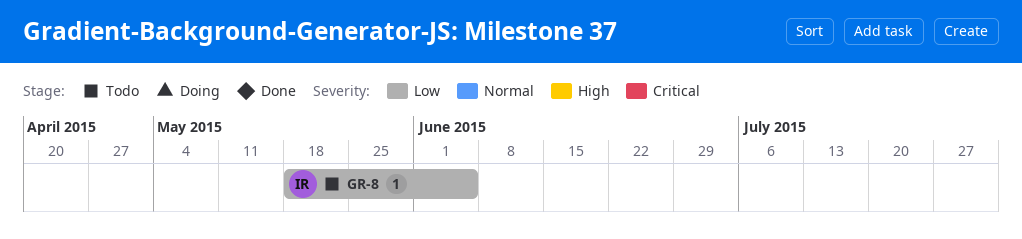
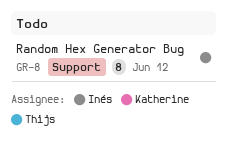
GR-8, estimate: 1 -> 8
GR-8, due: Jun 5 -> Jun 12

